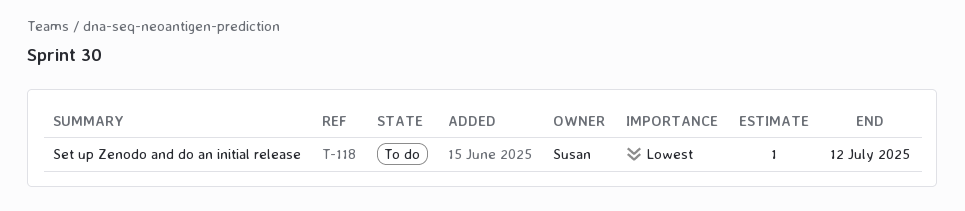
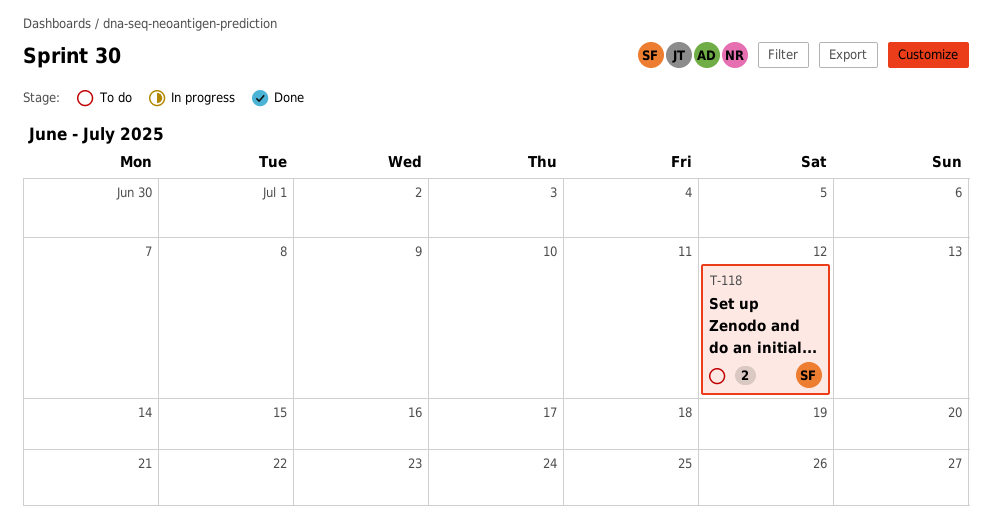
T-118, estimate: 1 -> 2

